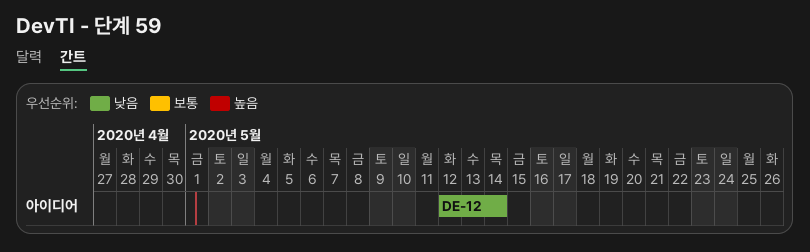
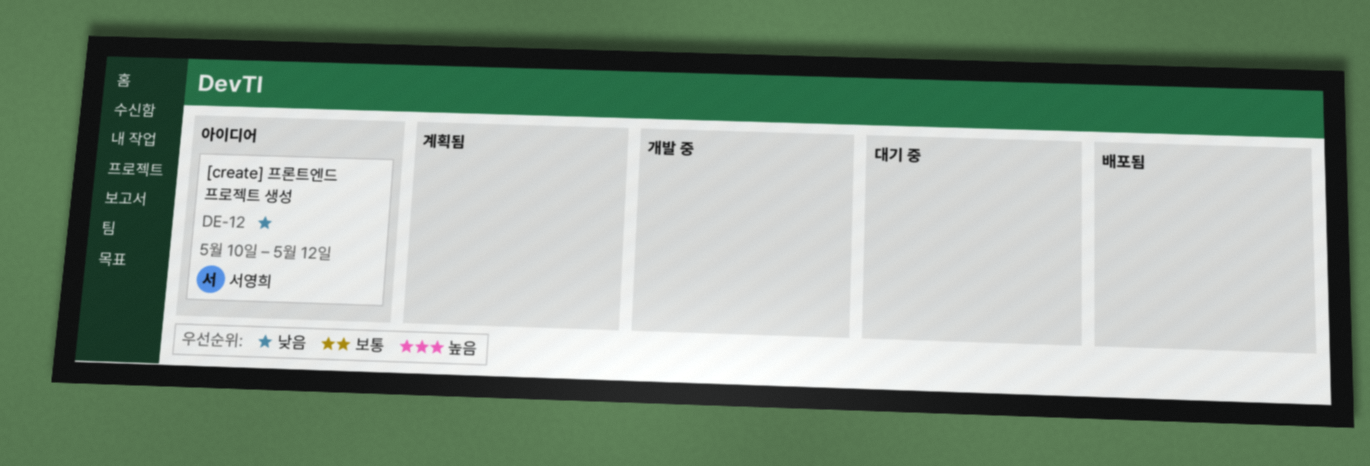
DE-12, start: May 12 -> May 10
DE-12, due: May 14 -> May 12

